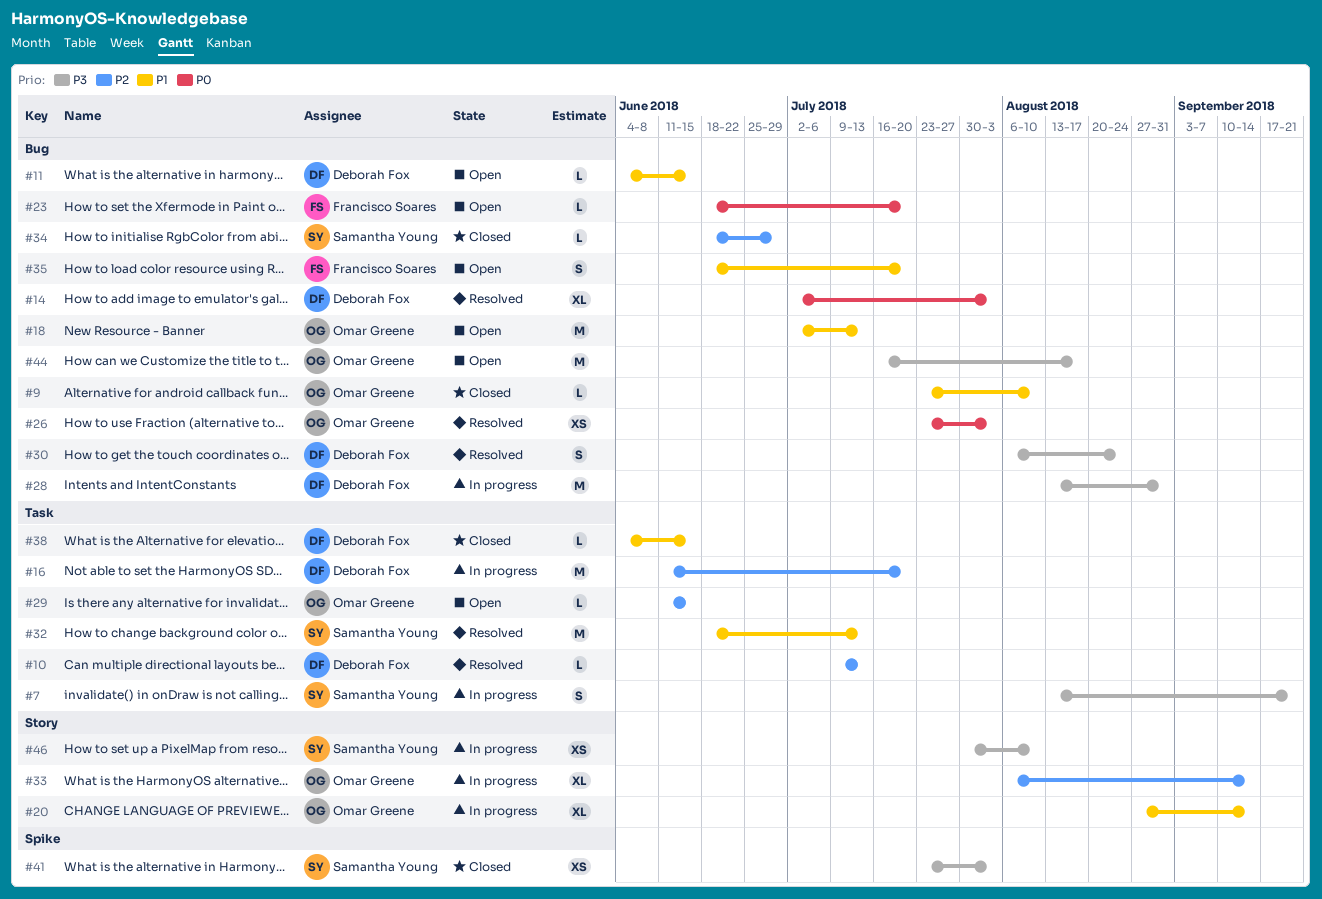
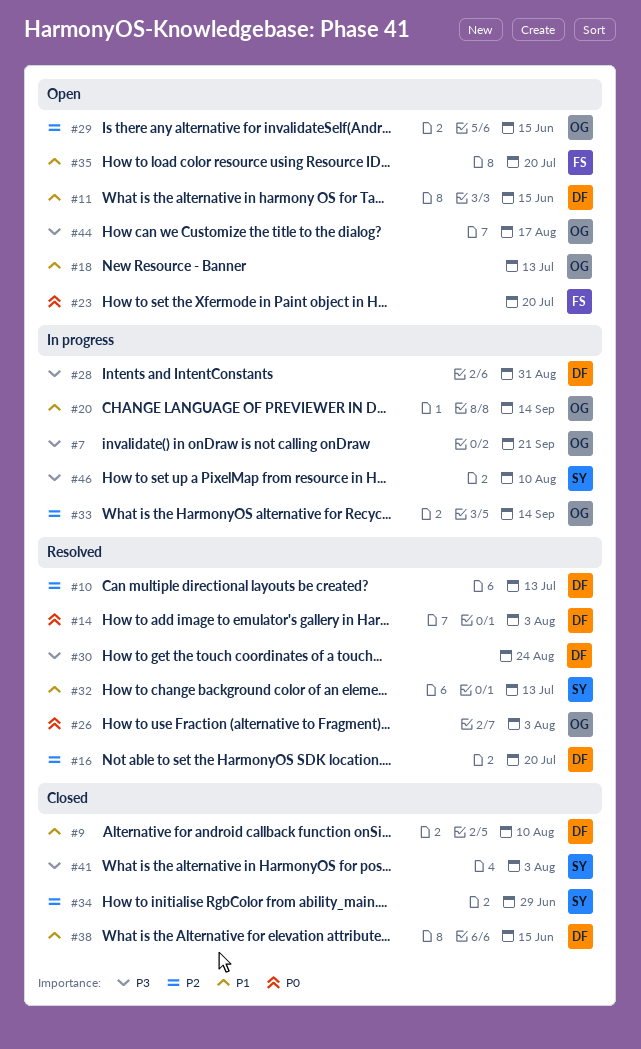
#7, owner: Samantha Young -> Omar Greene
#9, owner: Omar Greene -> Deborah Fox
#16, status: In progress -> Resolved

